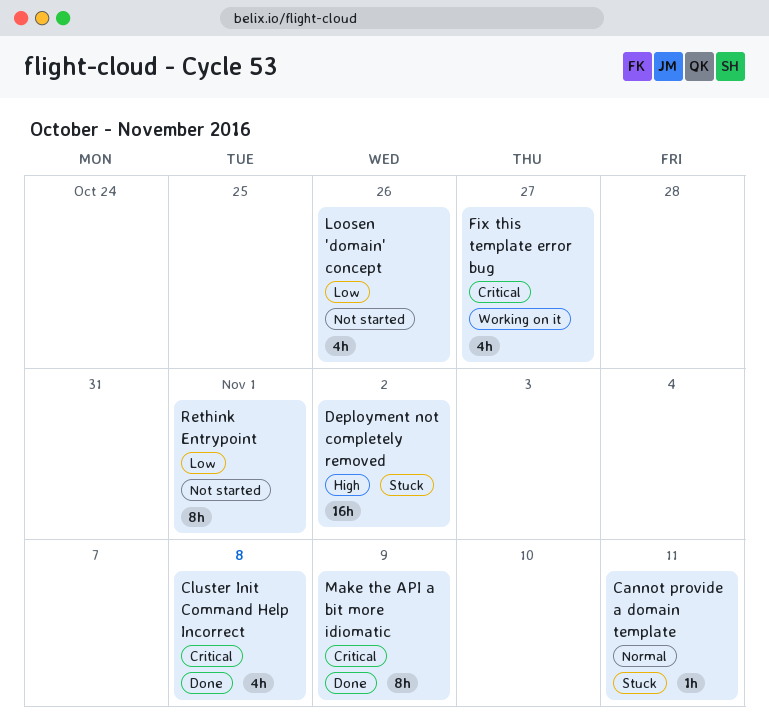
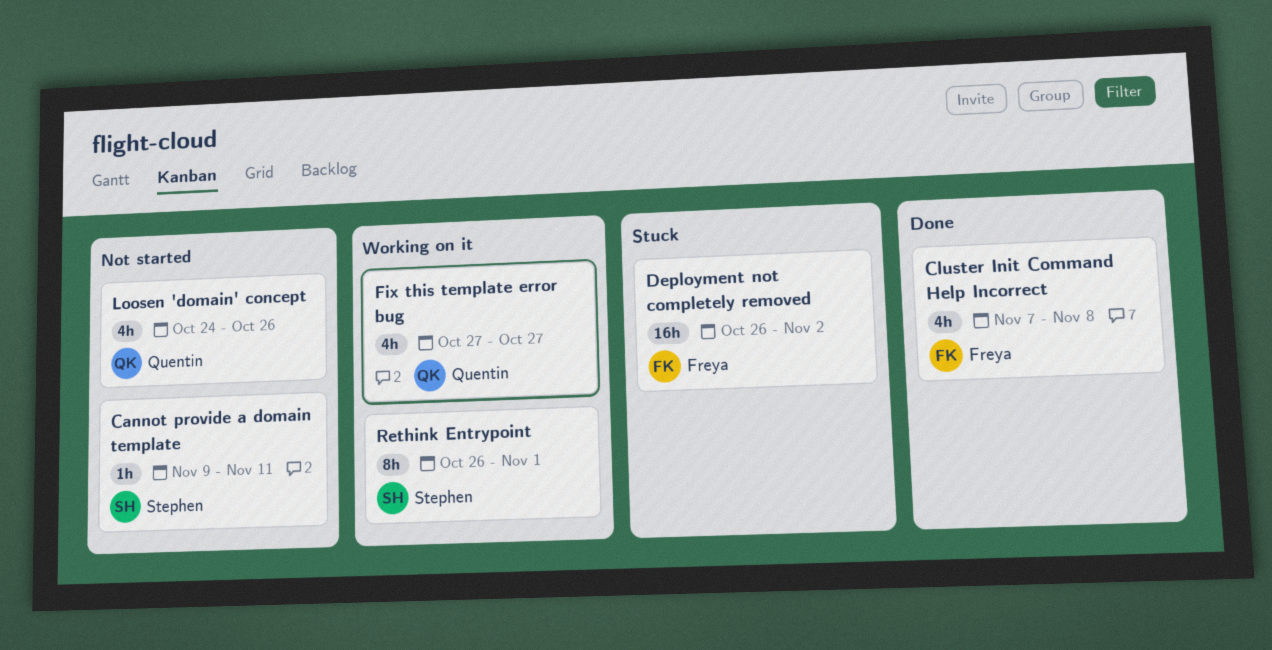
Cannot provide a domain template, status: Stuck -> Not started
Make the API a bit more idiomatic: present -> none
Rethink Entrypoint, status: Not started -> Working on it

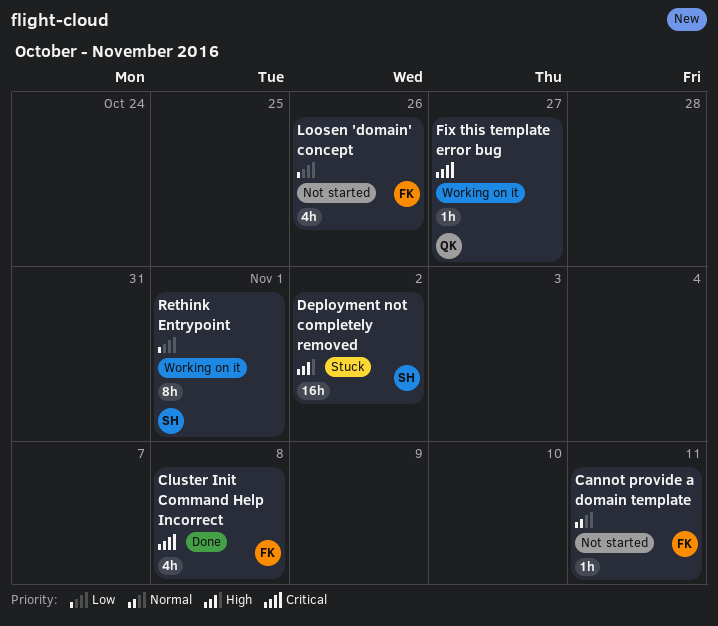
Cannot provide a domain template, owner: Stephen -> Freya
Deployment not completely removed, owner: Freya -> Stephen
Fix this template error bug, estimate: 4h -> 1h
Loosen 'domain' concept, owner: Quentin -> Freya

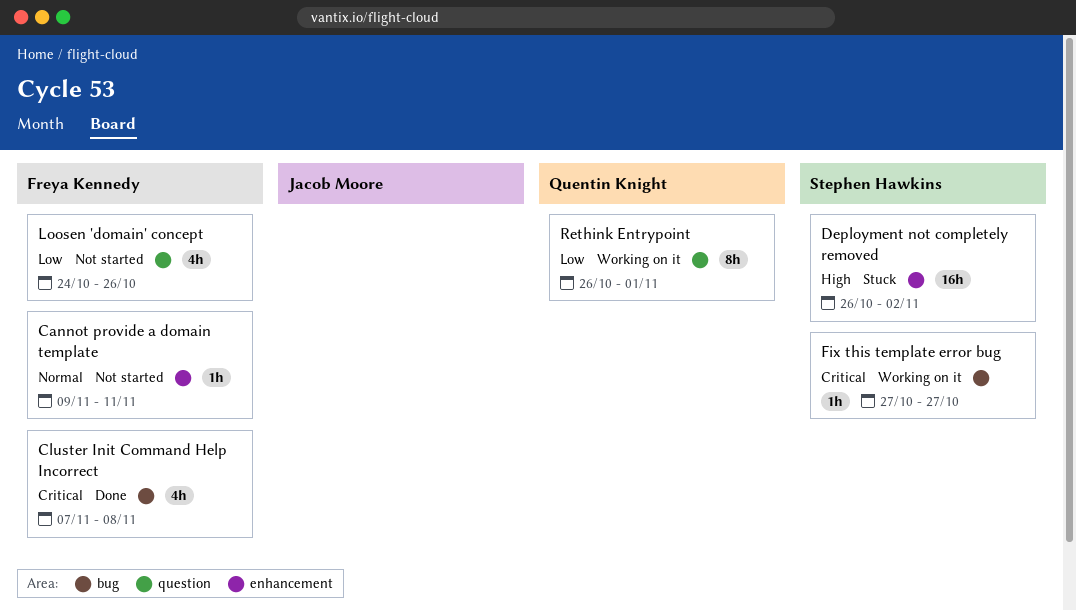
Fix this template error bug, owner: Quentin Knight -> Stephen Hawkins
Rethink Entrypoint, owner: Stephen Hawkins -> Quentin Knight

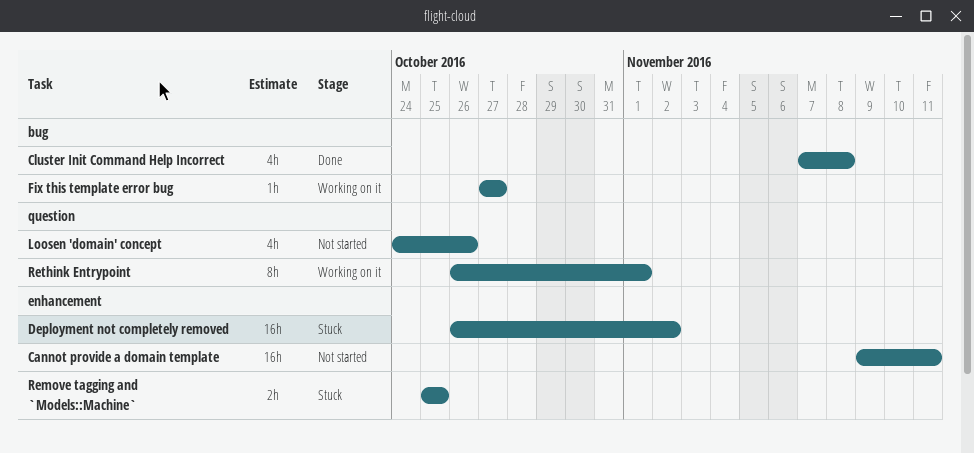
Cannot provide a domain template, estimate: 1h -> 16h
Remove tagging and `Models::Machine`: none -> present

